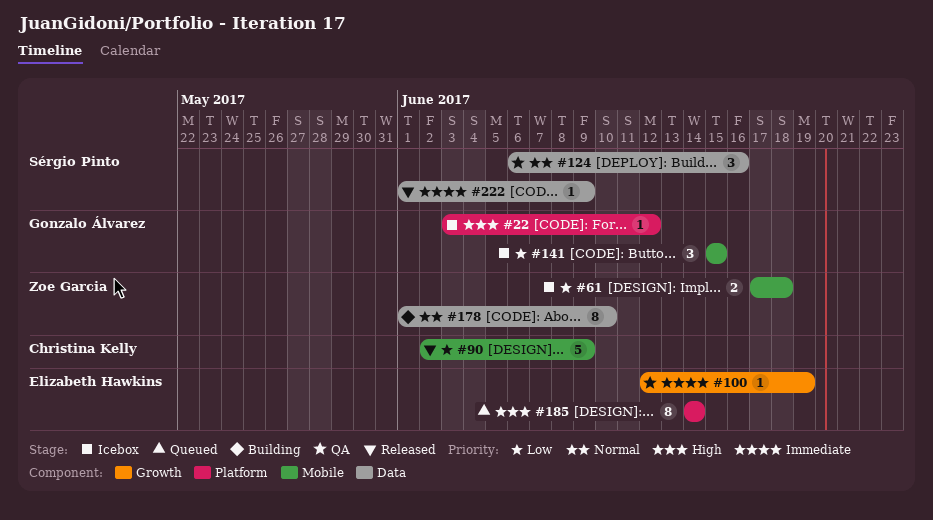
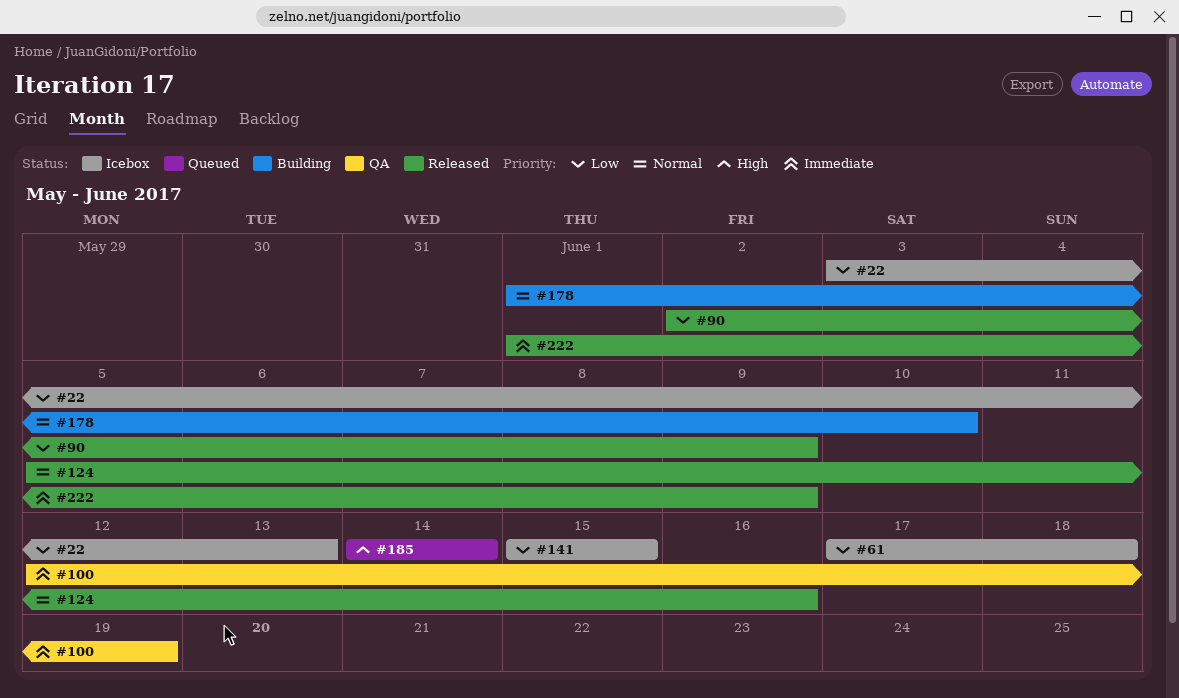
#22, priority: High -> Low
#22, due: Jun 12 -> Jun 13
#124, status: QA -> Released
#124, start: Jun 6 -> Jun 5

